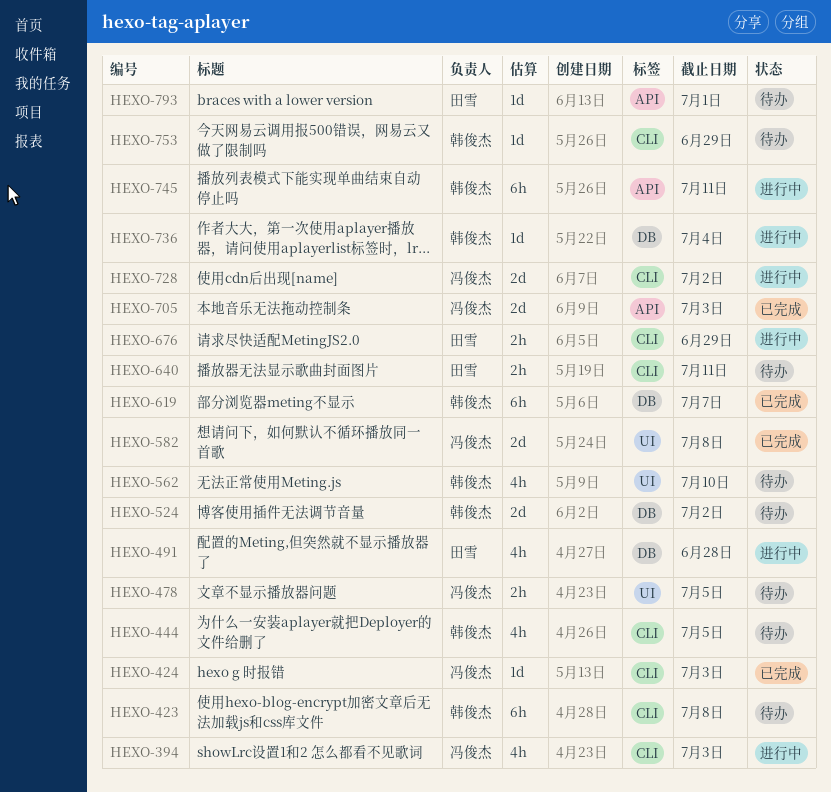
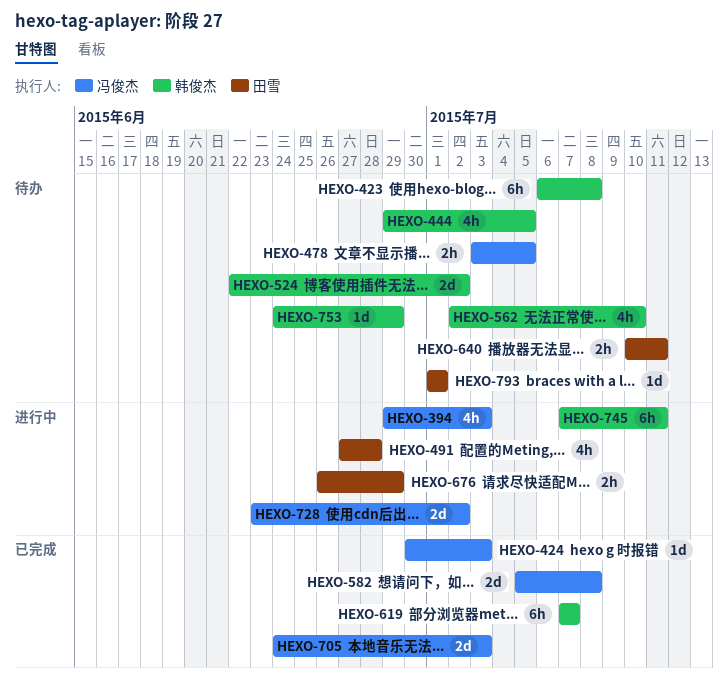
HEXO-736: present -> none

